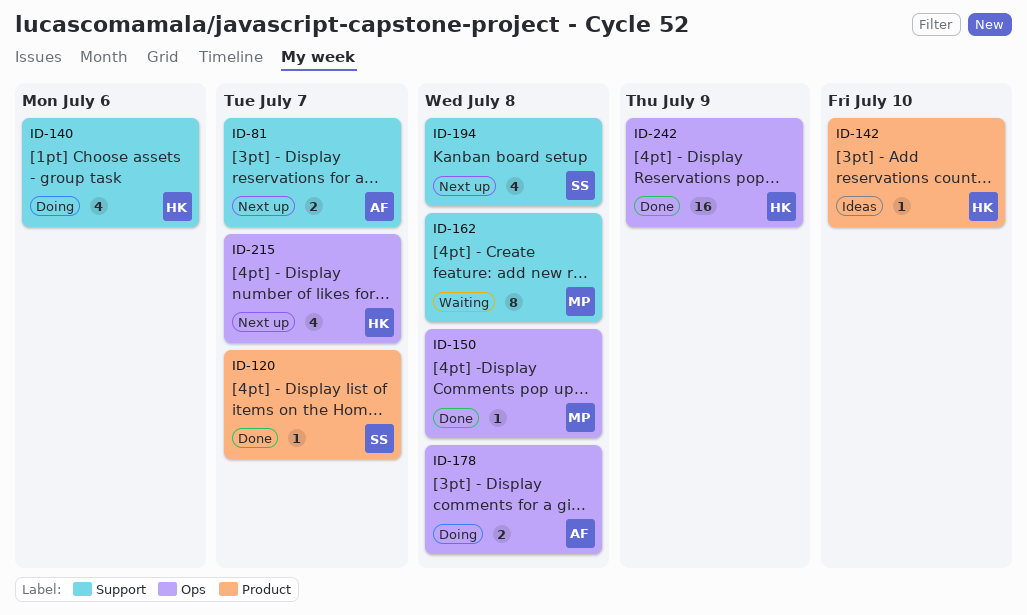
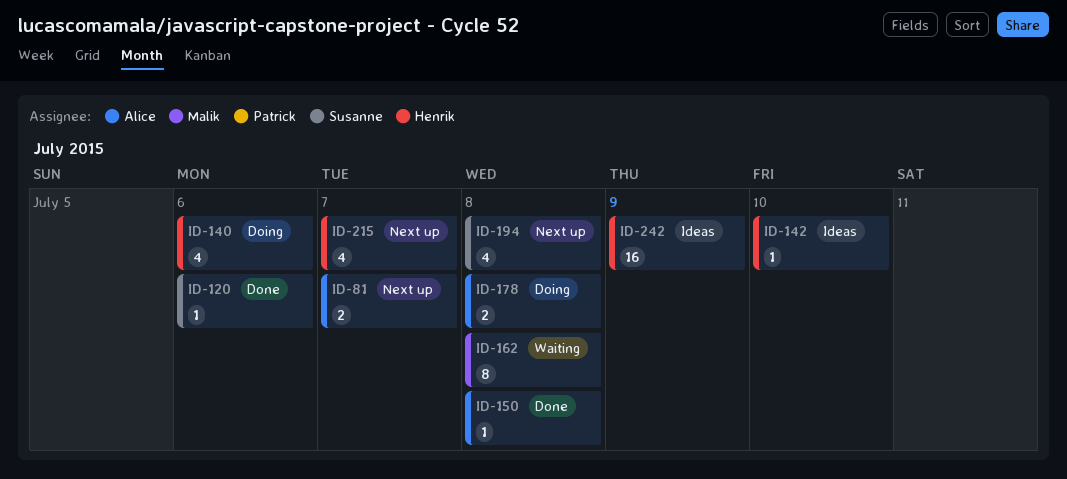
ID-120, due: Jul 7 -> Jul 6
ID-150, owner: Malik -> Alice
ID-242, status: Done -> Ideas

